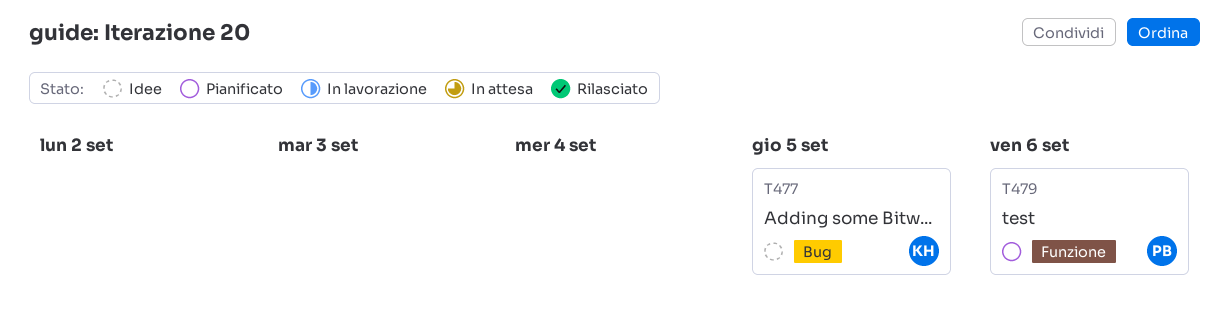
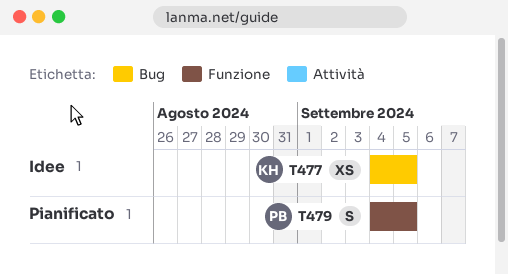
T479, due: Sep 6 -> Sep 5

